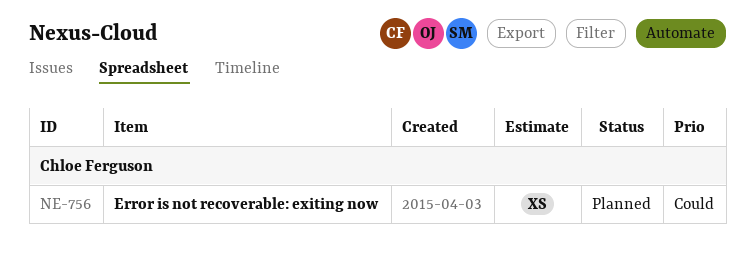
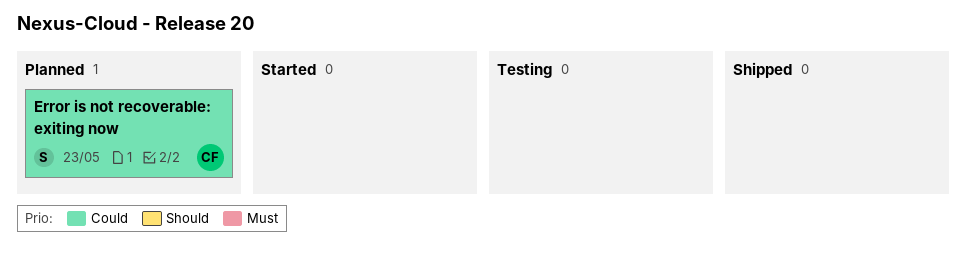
Error is not recoverable: exiting now, estimate: XS -> S

